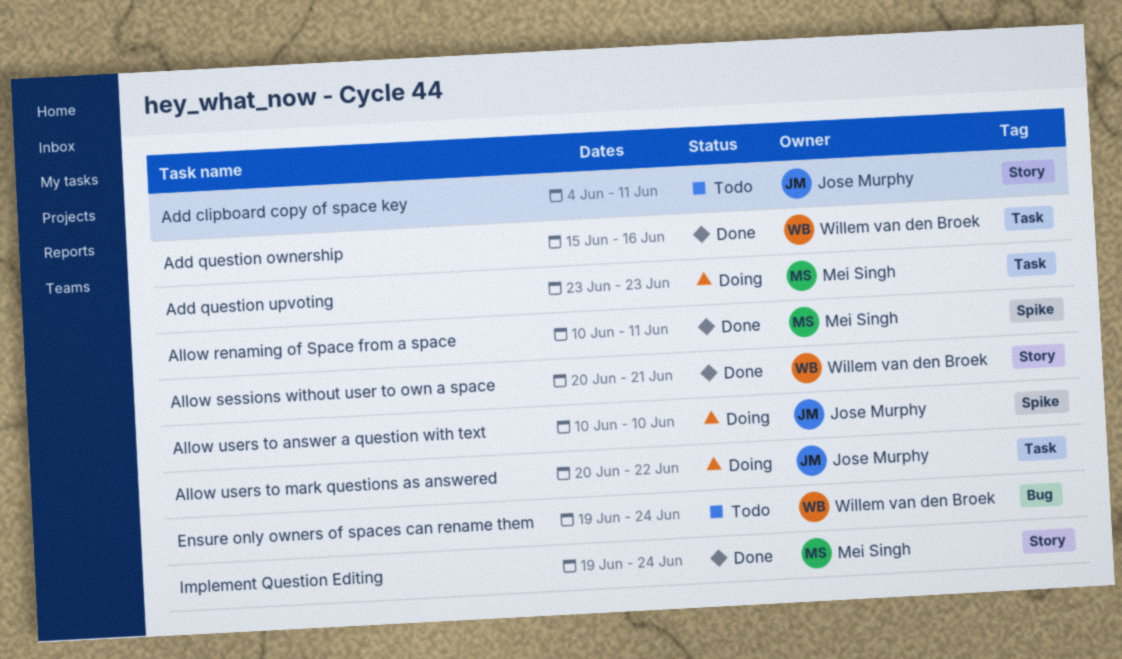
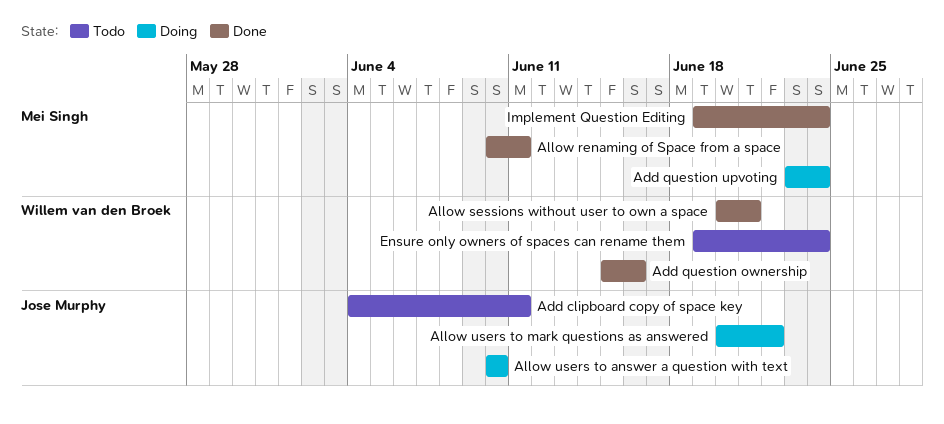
Add question upvoting, due: Jun 23 -> Jun 24

